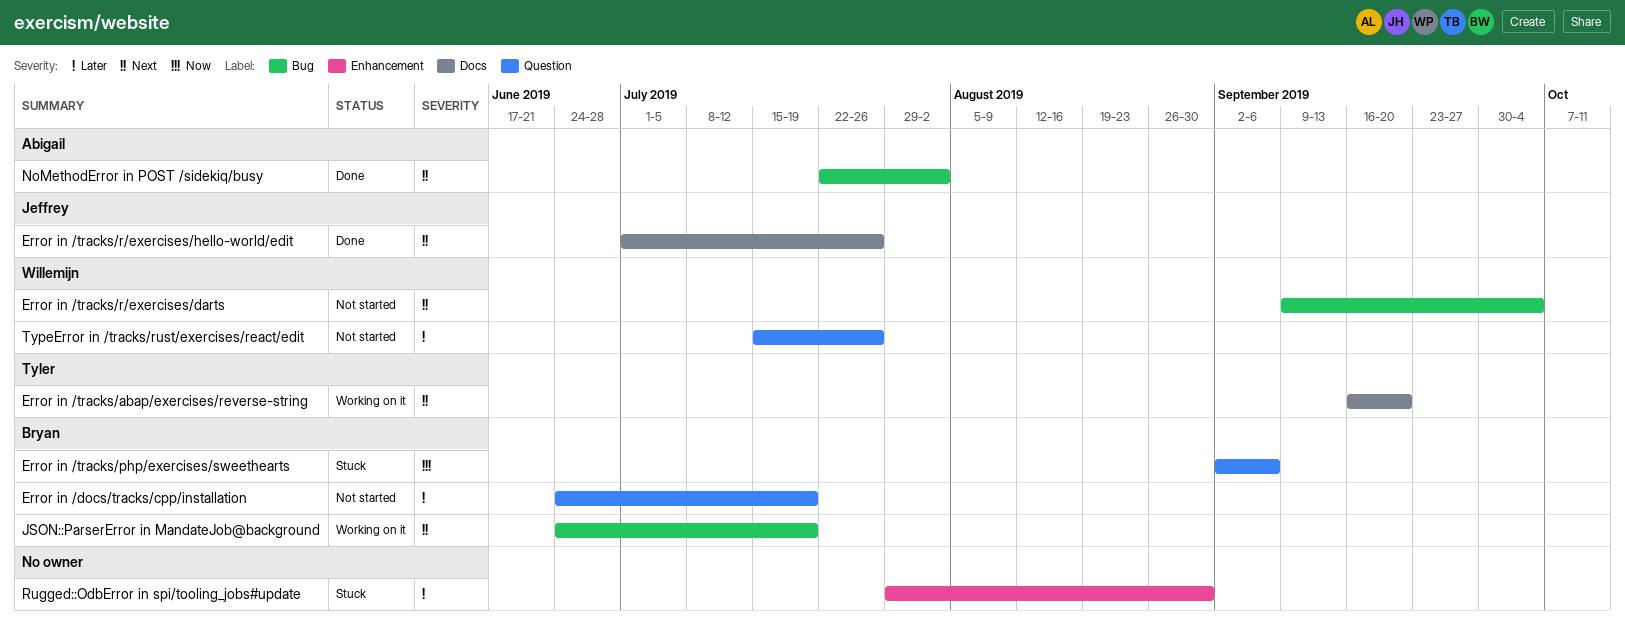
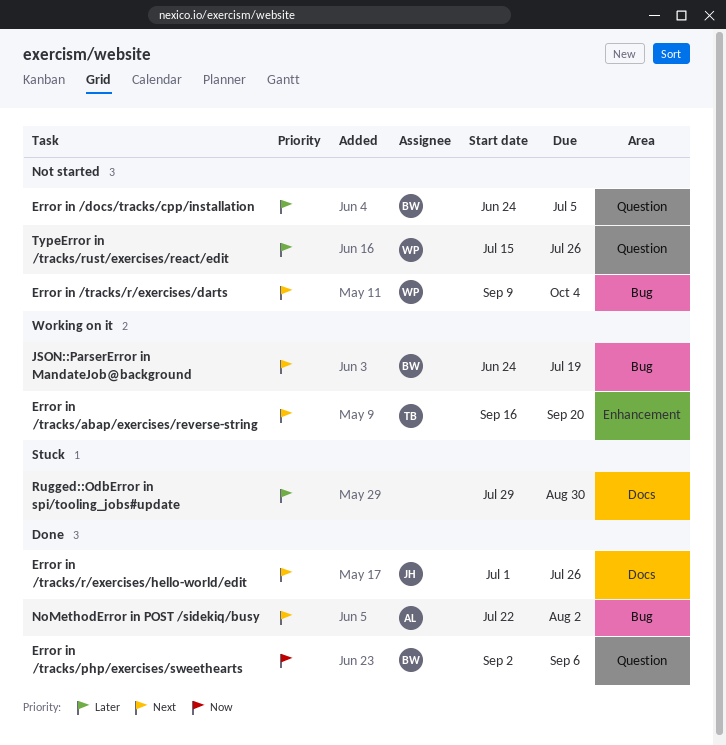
Error in /docs/tracks/cpp/installation, due: Jul 19 -> Jul 5
Error in /tracks/abap/exercises/reverse-string, label: Docs -> Enhancement
Error in /tracks/php/exercises/sweethearts, status: Stuck -> Done
Rugged::OdbError in spi/tooling_jobs#update, label: Enhancement -> Docs

